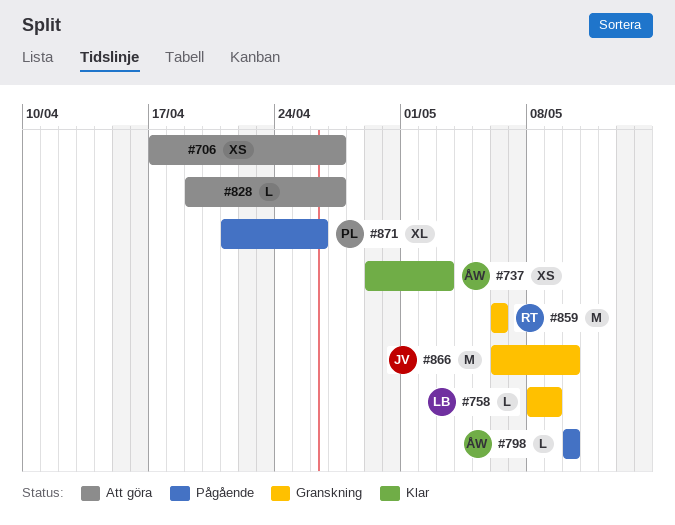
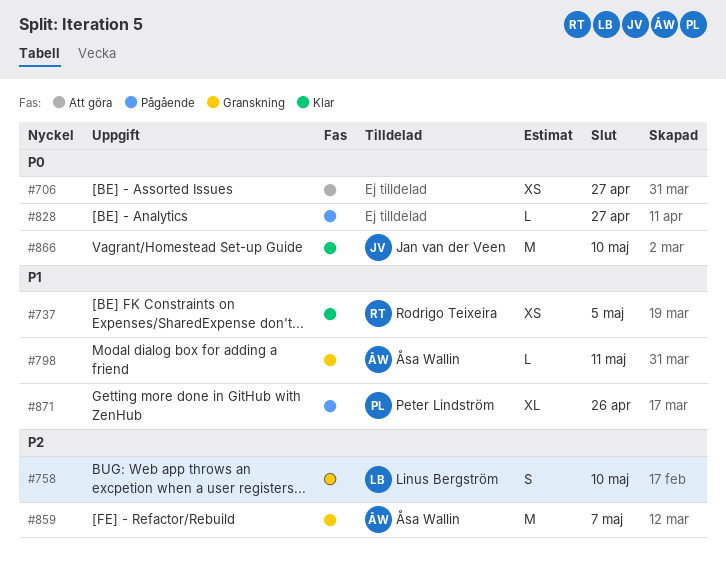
#737, owner: Åsa Wallin -> Rodrigo Teixeira
#737, due: May 3 -> May 5
#758, estimate: L -> S
#758, due: May 9 -> May 10
#798, status: Pågående -> Granskning
#798, due: May 10 -> May 11
#828, status: Att göra -> Pågående
#859, owner: Rodrigo Teixeira -> Åsa Wallin
#859, due: May 6 -> May 7
#866, status: Granskning -> Klar

